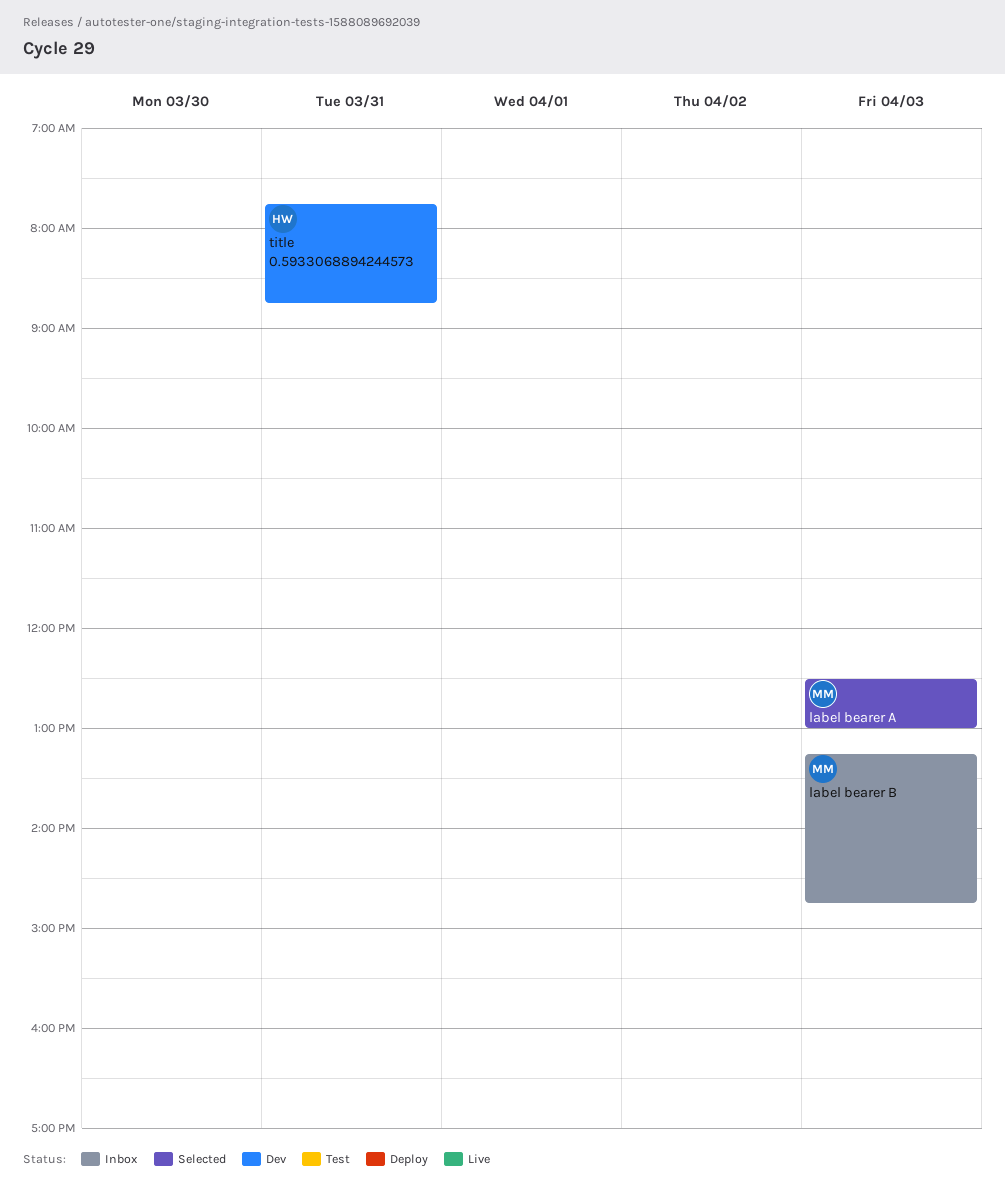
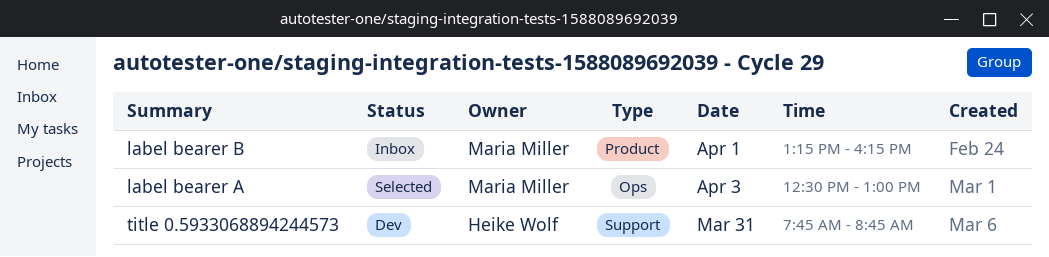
label bearer B, day: Apr 3 -> Apr 1
label bearer B, ends: 14:45 -> 16:15

